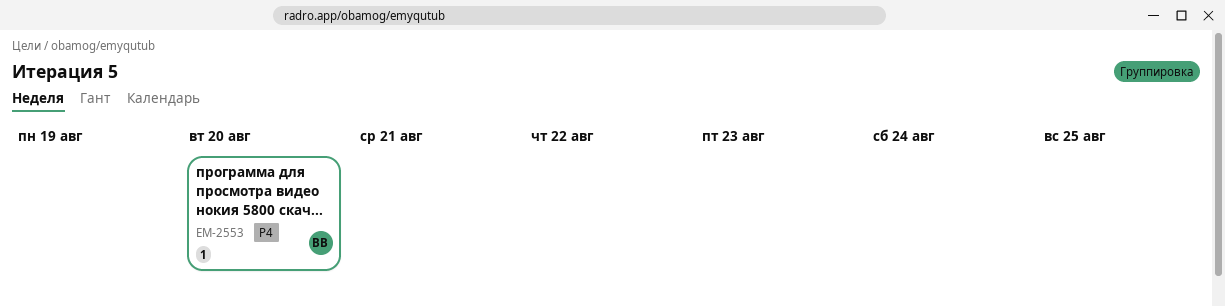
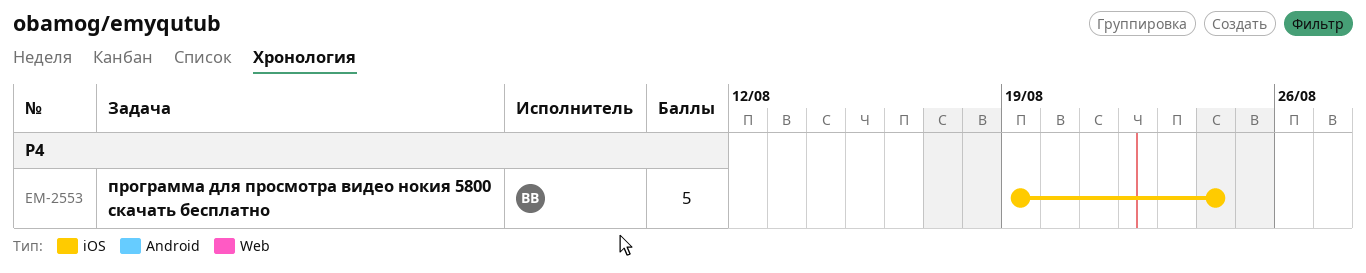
EM-2553, estimate: 1 -> 5
EM-2553, due: Aug 20 -> Aug 24

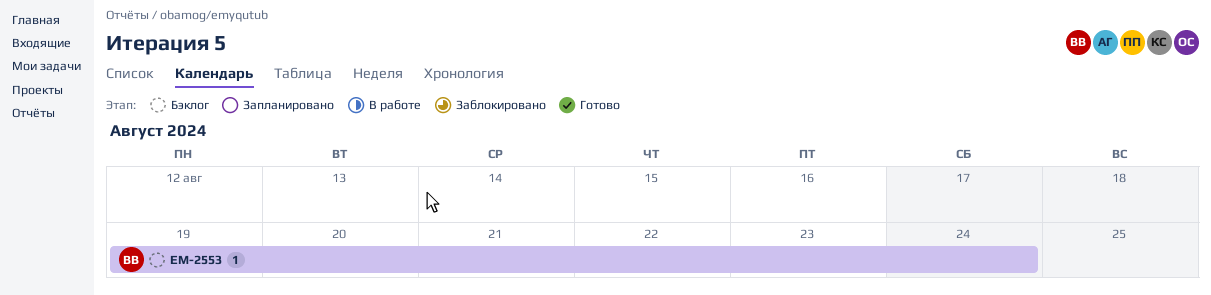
EM-2553, estimate: 5 -> 1

